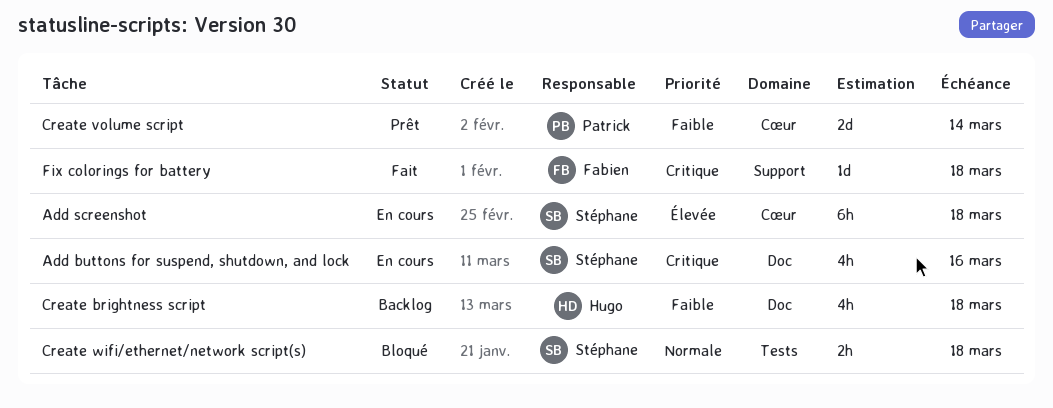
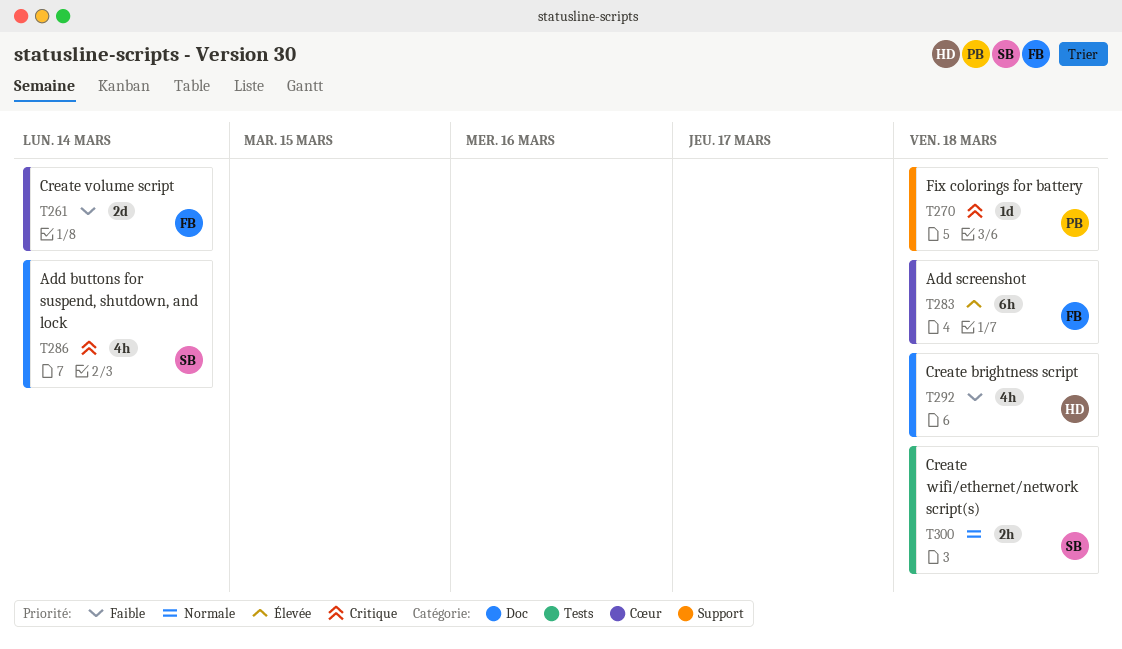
Add buttons for suspend, shutdown, and lock, due: Mar 16 -> Mar 14
Add screenshot, owner: Stéphane -> Fabien
Create volume script, owner: Patrick -> Fabien
Fix colorings for battery, owner: Fabien -> Patrick

